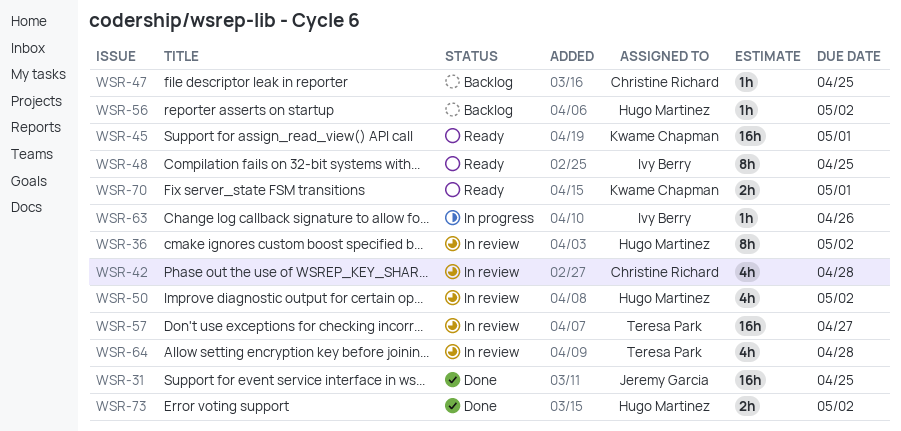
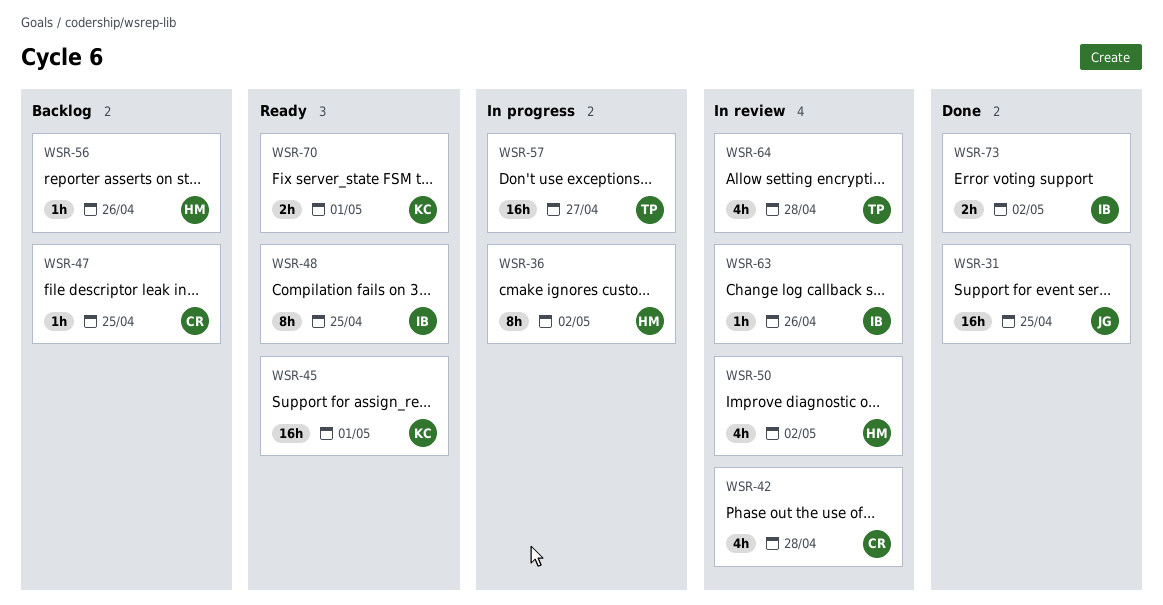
WSR-36, status: In review -> In progress
WSR-56, due: May 2 -> Apr 26
WSR-57, status: In review -> In progress
WSR-63, status: In progress -> In review
WSR-73, owner: Hugo Martinez -> Ivy Berry

